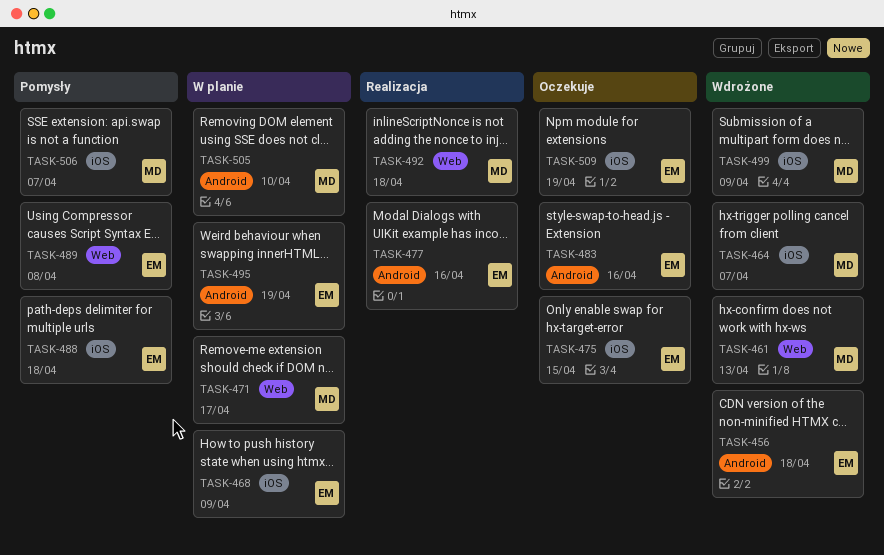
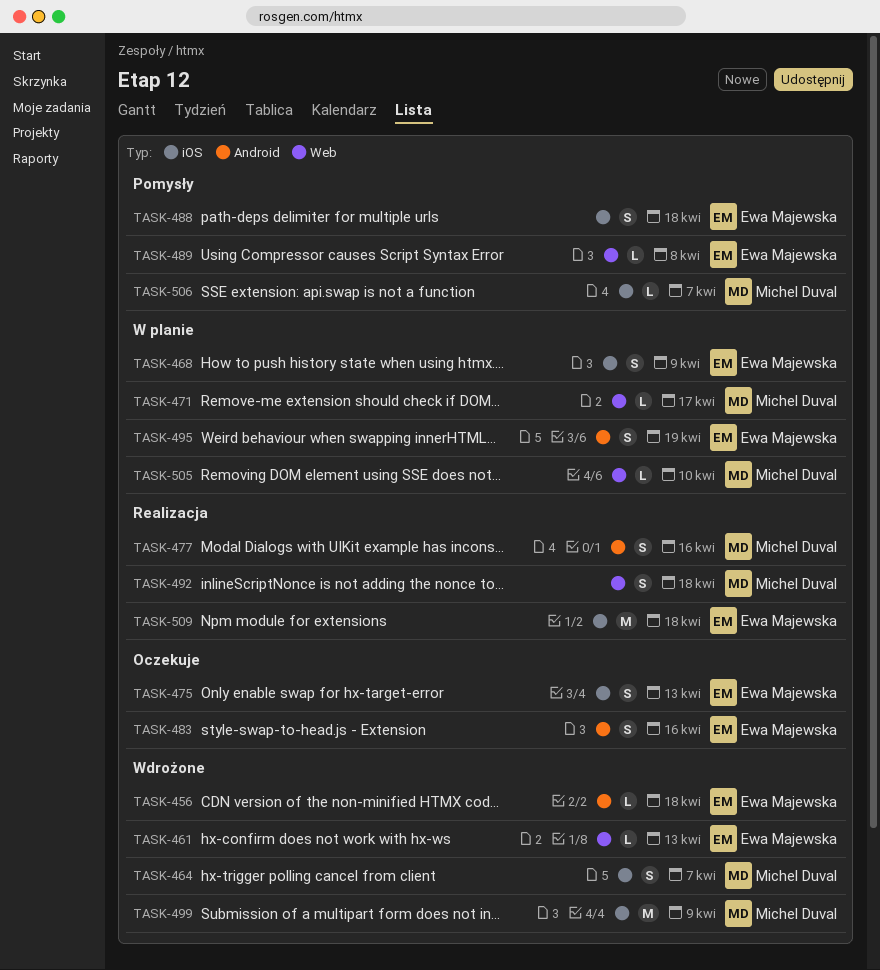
TASK-461, owner: Michel Duval -> Ewa Majewska
TASK-475, due: Apr 15 -> Apr 13
TASK-477, owner: Ewa Majewska -> Michel Duval
TASK-505, label: Android -> Web
TASK-509, status: Oczekuje -> Realizacja
TASK-509, due: Apr 19 -> Apr 18

